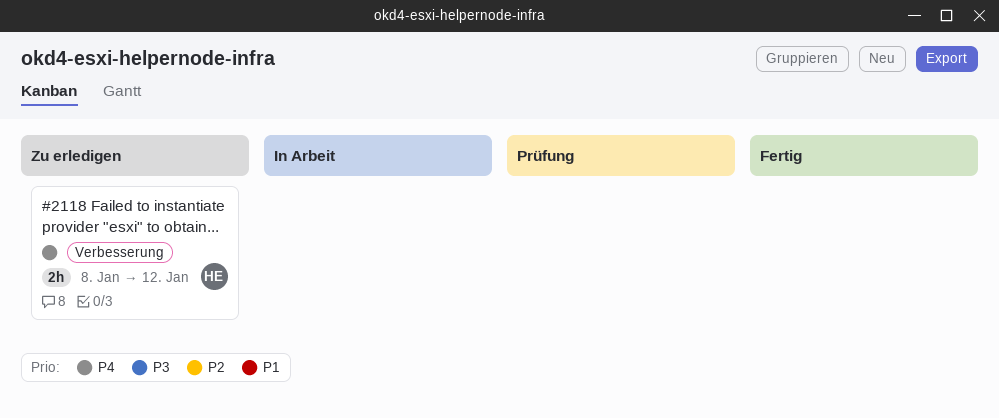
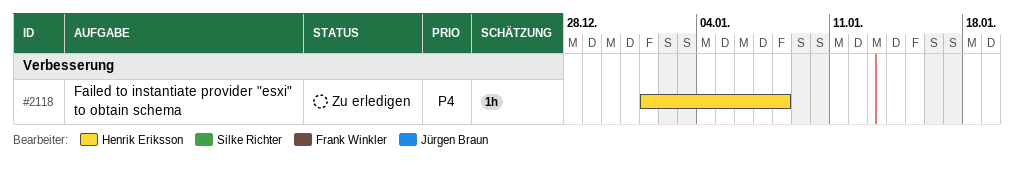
#2118, estimate: 2h -> 1h
#2118, start: Jan 8 -> Jan 1
#2118, due: Jan 12 -> Jan 8

